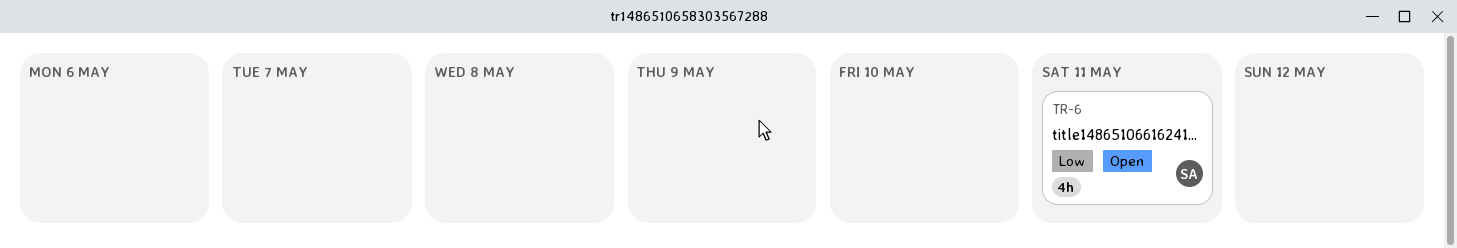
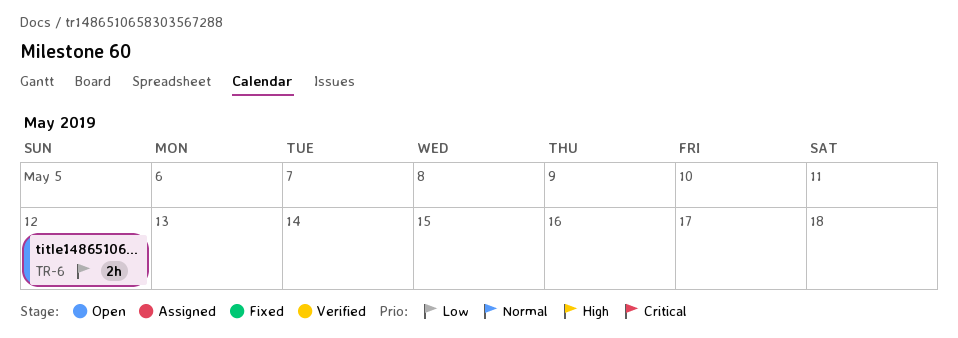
TR-6, estimate: 4h -> 2h
TR-6, due: May 11 -> May 12

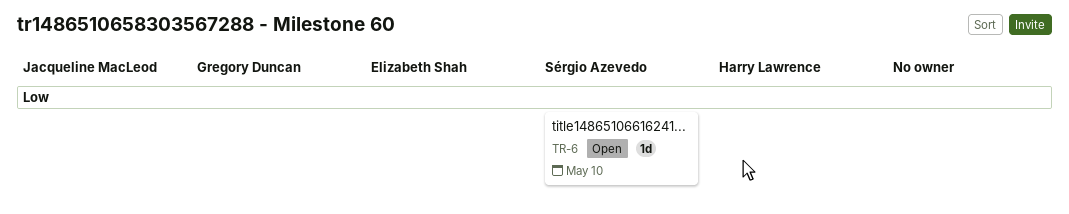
TR-6, estimate: 2h -> 1d
TR-6, due: May 12 -> May 10

